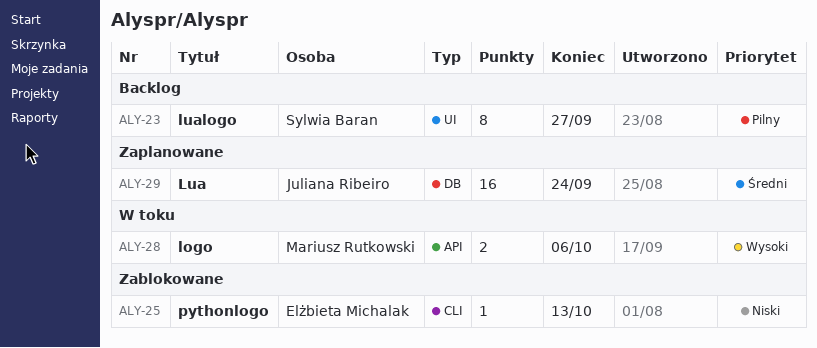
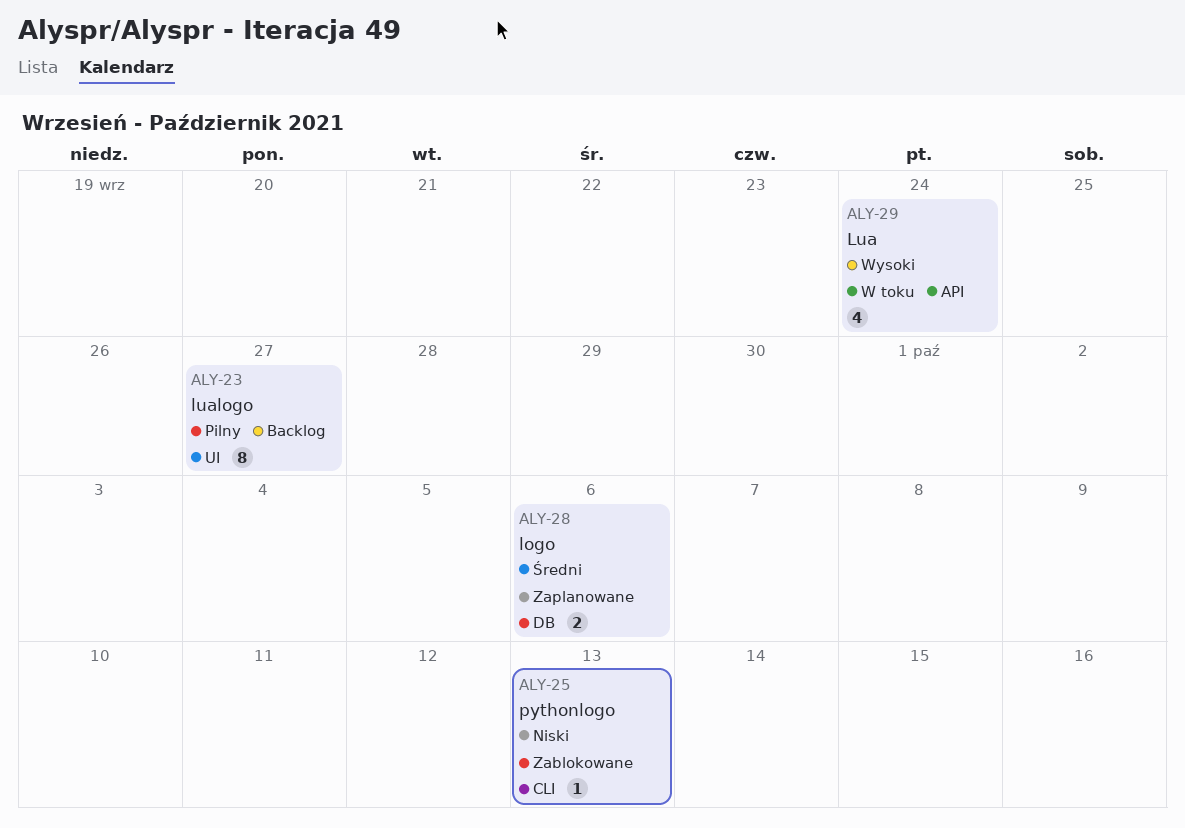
ALY-28, status: W toku -> Zaplanowane
ALY-28, priority: Wysoki -> Średni
ALY-28, label: API -> DB
ALY-29, status: Zaplanowane -> W toku
ALY-29, priority: Średni -> Wysoki
ALY-29, label: DB -> API
ALY-29, estimate: 16 -> 4

